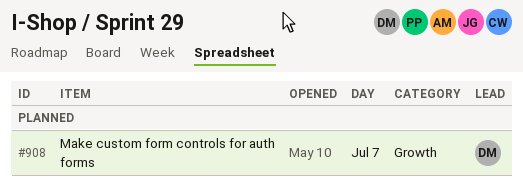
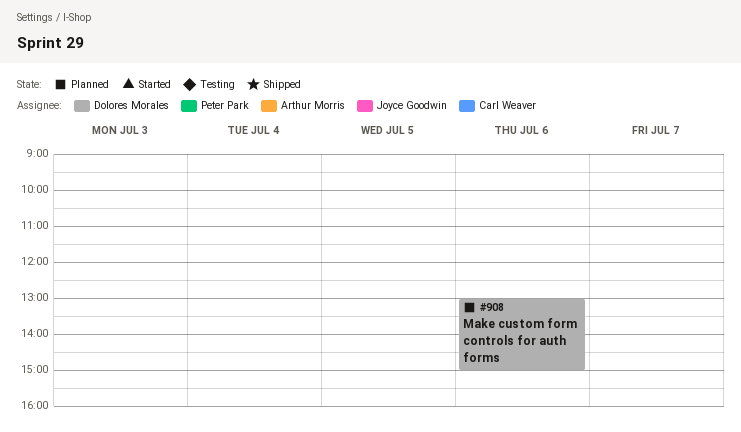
#908, day: Jul 7 -> Jul 6

